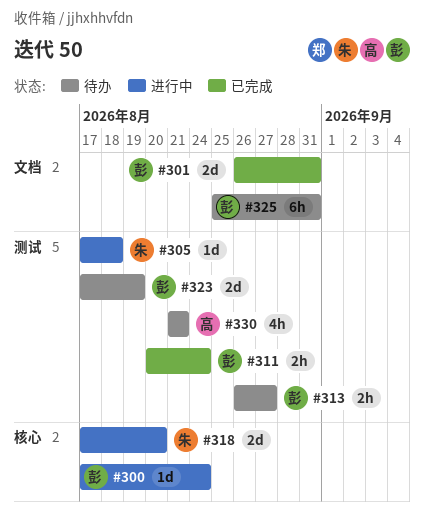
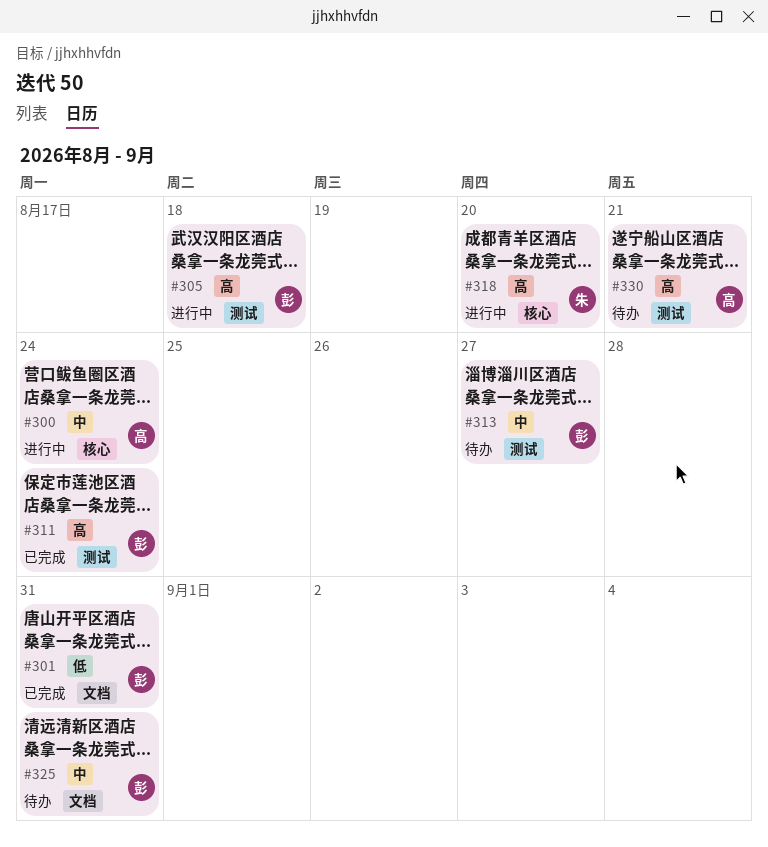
#300, owner: 彭 -> 高
#305, owner: 朱 -> 彭
#323: present -> none

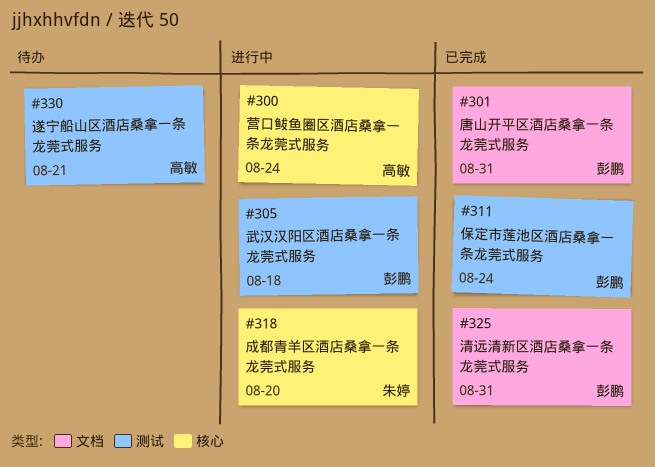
#313: present -> none
#325, status: 待办 -> 已完成

